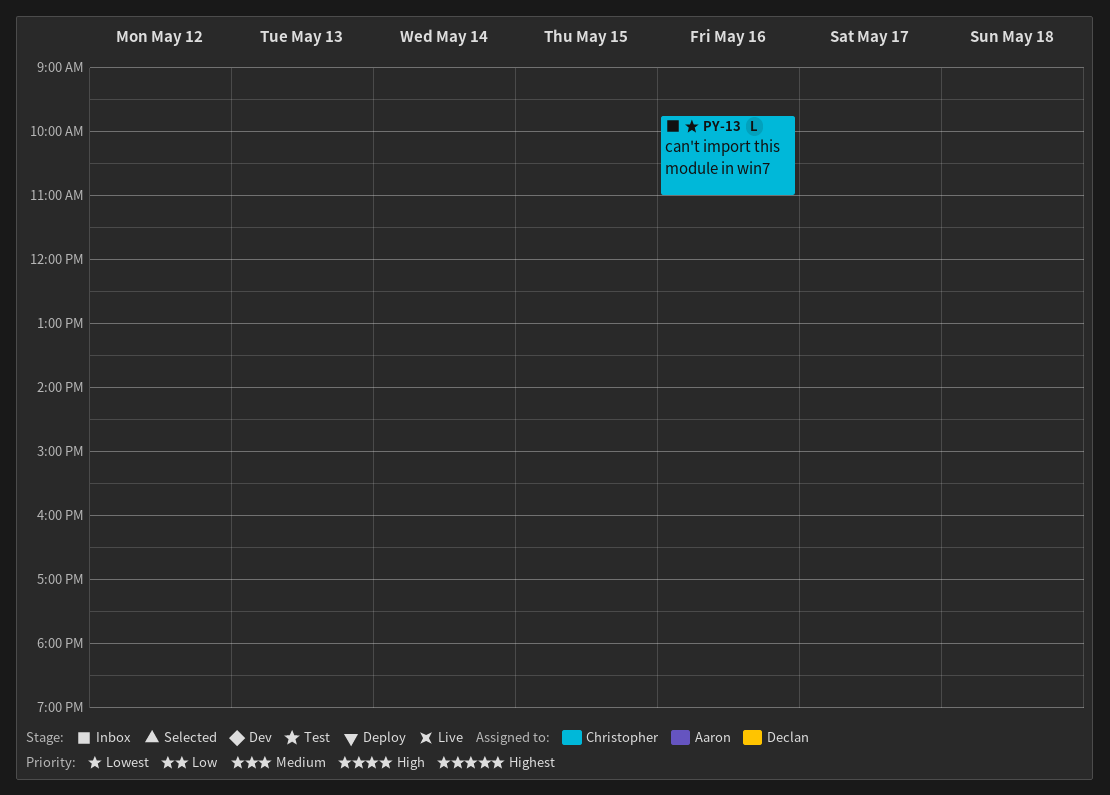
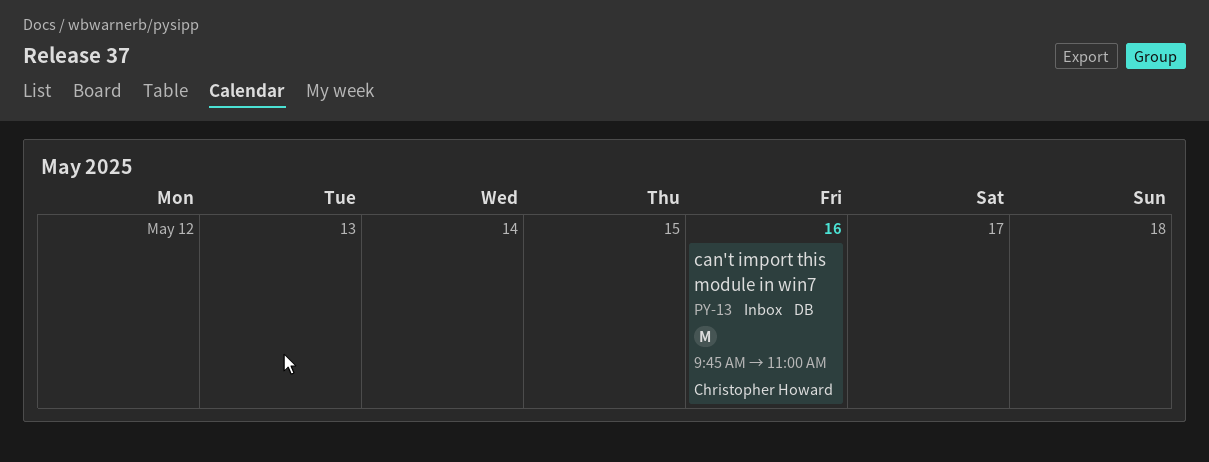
PY-13, estimate: L -> M

